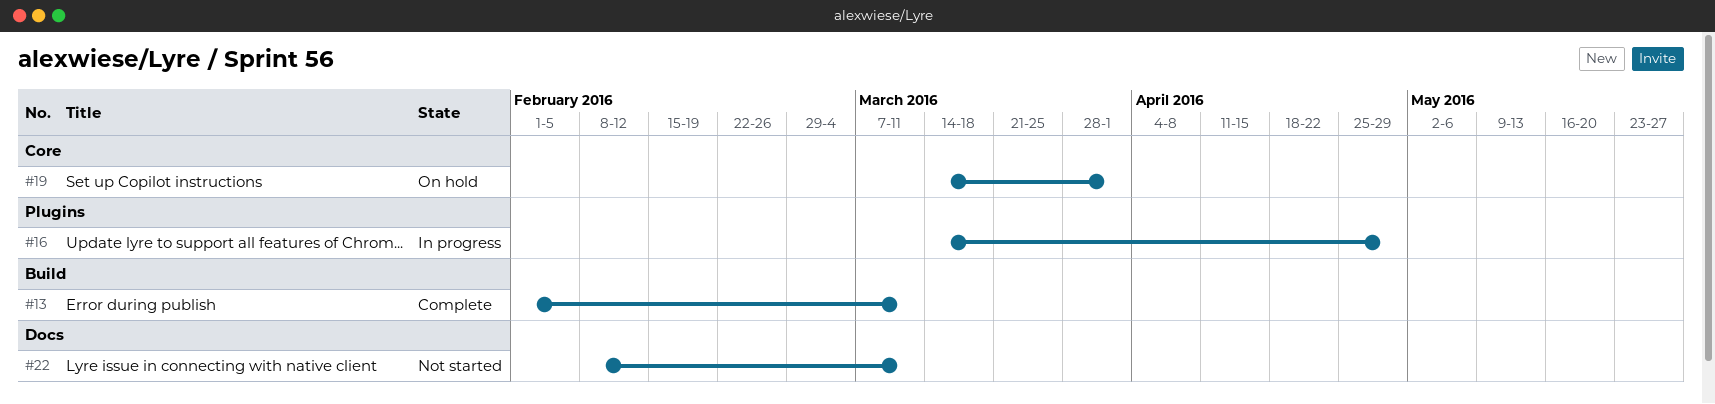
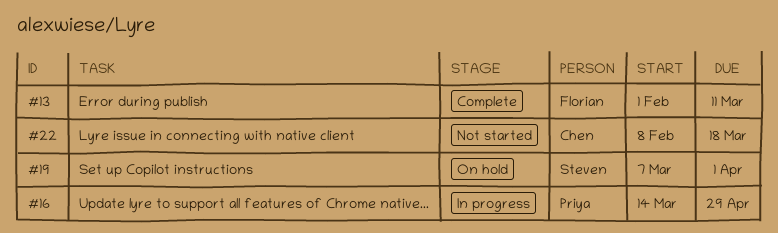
#19, start: Mar 14 -> Mar 7
#22, due: Mar 11 -> Mar 18

